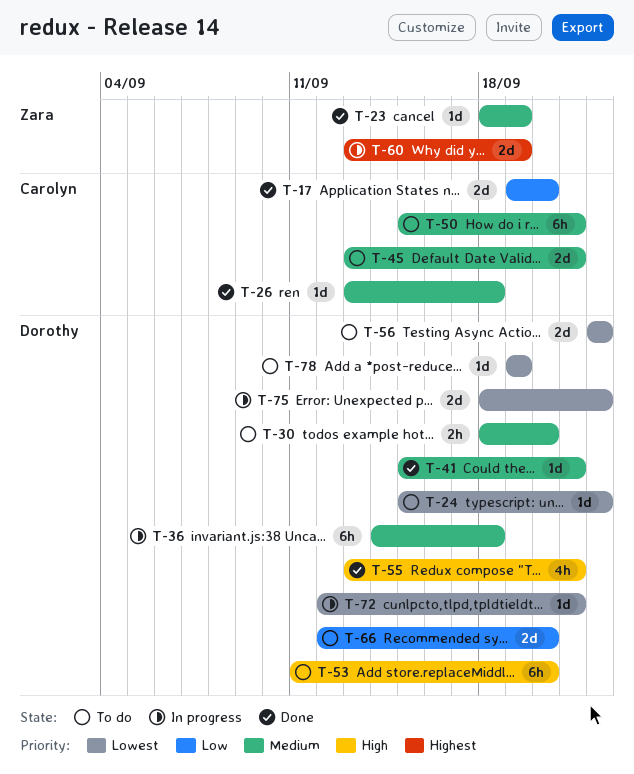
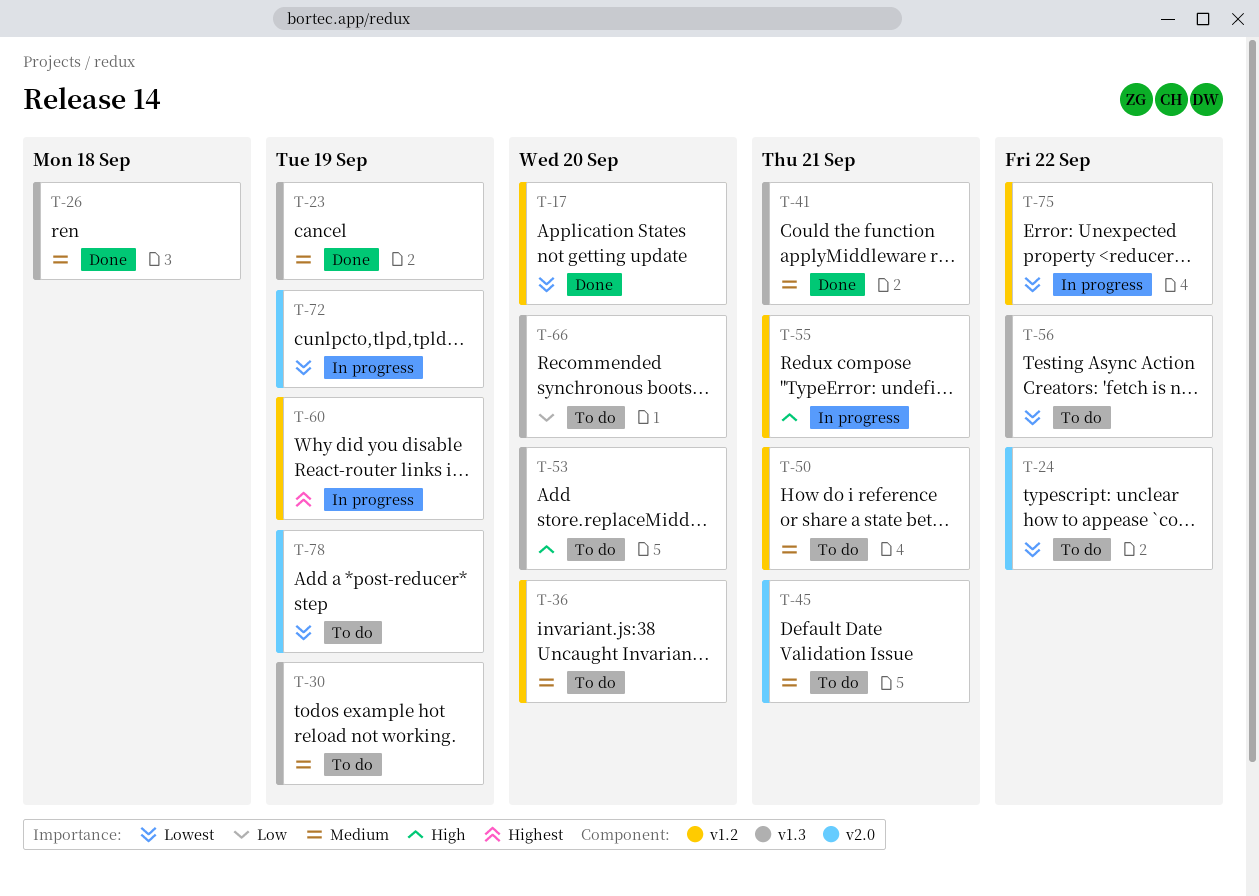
T-17, priority: Low -> Lowest
T-30, due: Sep 20 -> Sep 19
T-36, status: In progress -> To do
T-36, due: Sep 18 -> Sep 20
T-55, status: Done -> In progress
T-72, due: Sep 21 -> Sep 19

